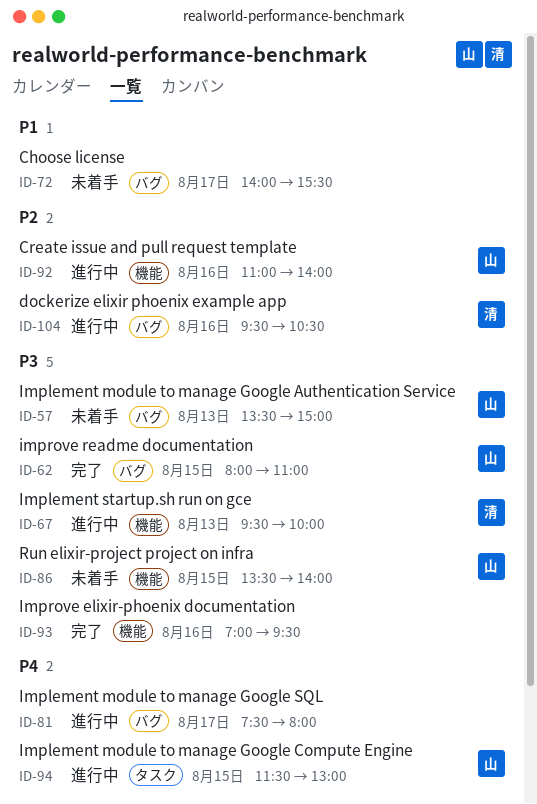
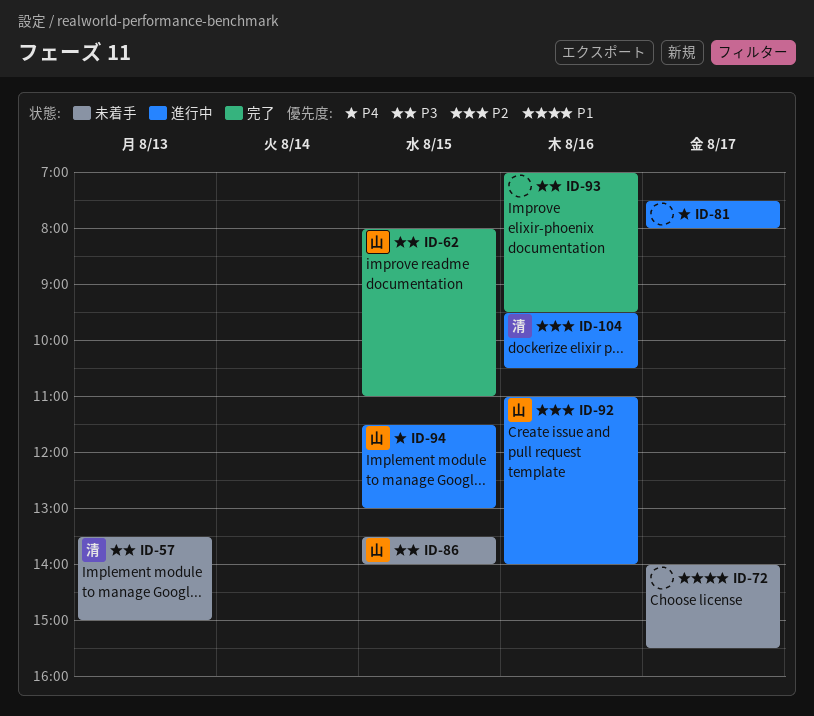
ID-57, owner: 山 -> 清
ID-67: present -> none

